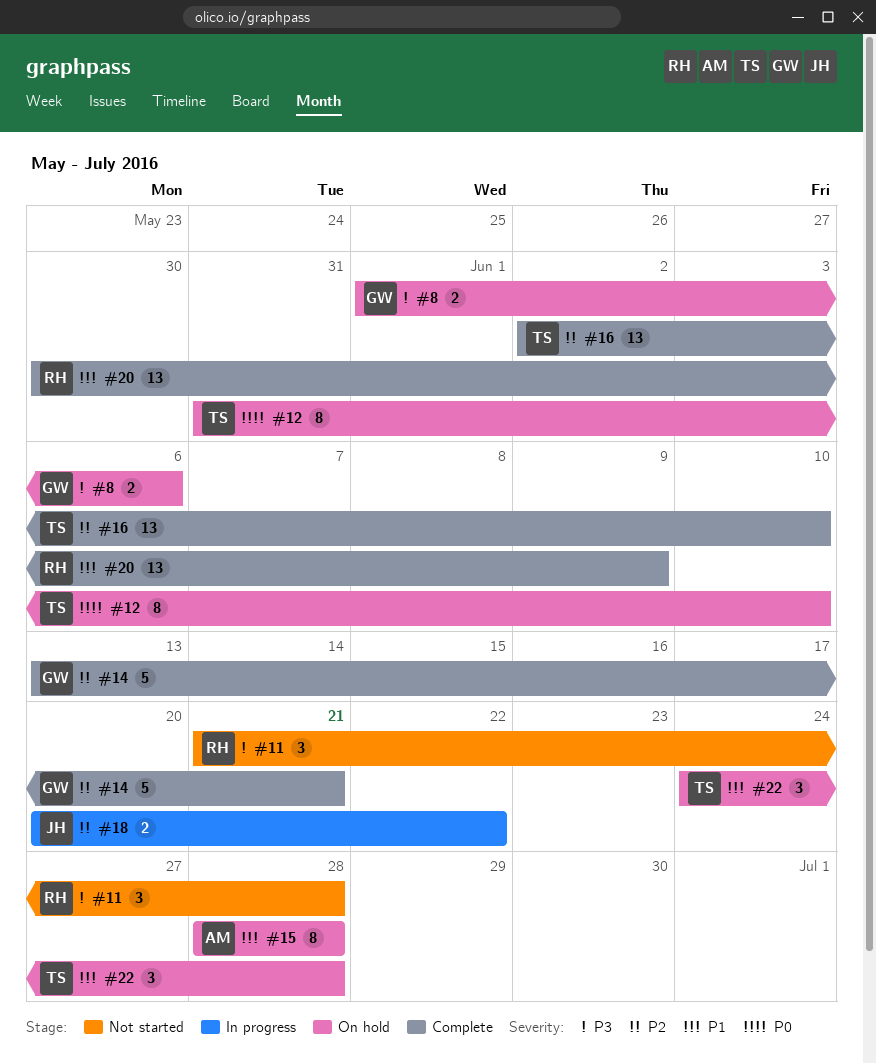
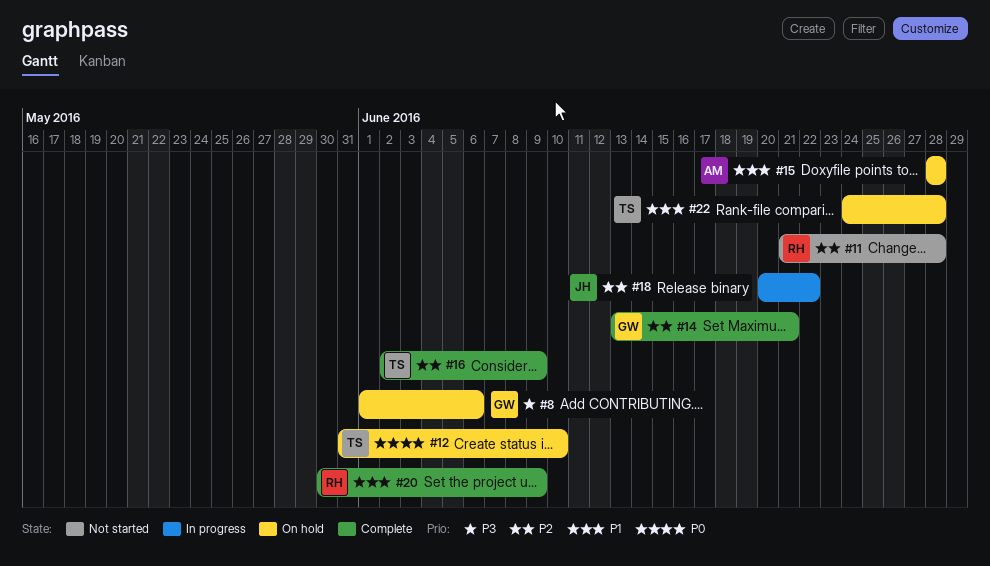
#11, priority: P3 -> P2
#16, due: Jun 10 -> Jun 9

